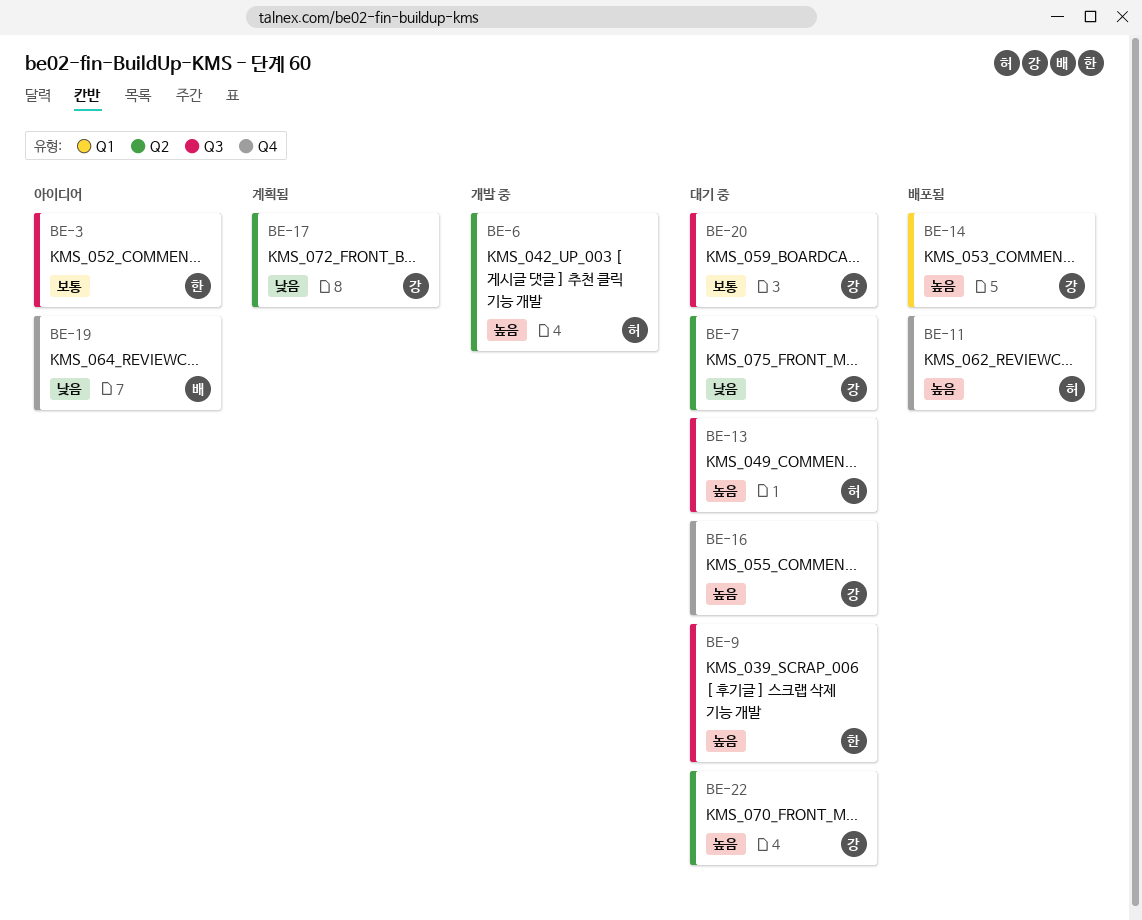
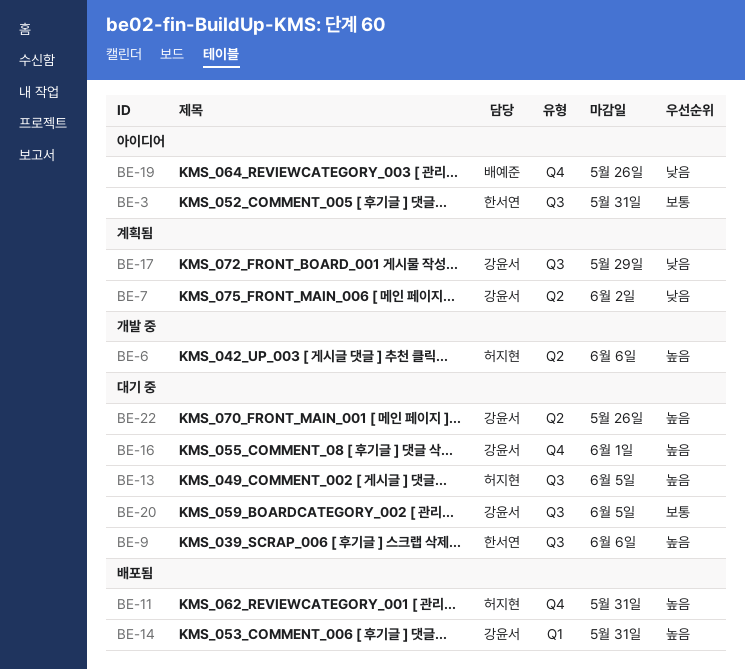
BE-7, status: 대기 중 -> 계획됨
BE-17, label: Q2 -> Q3

